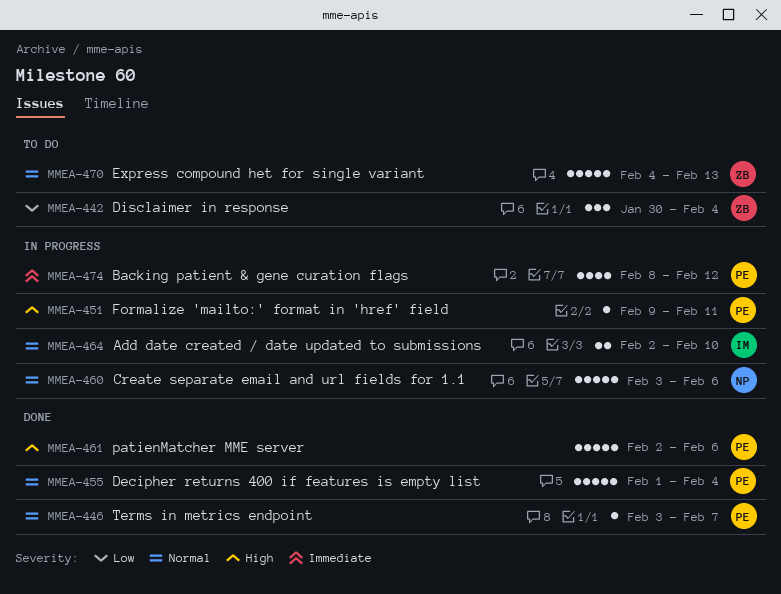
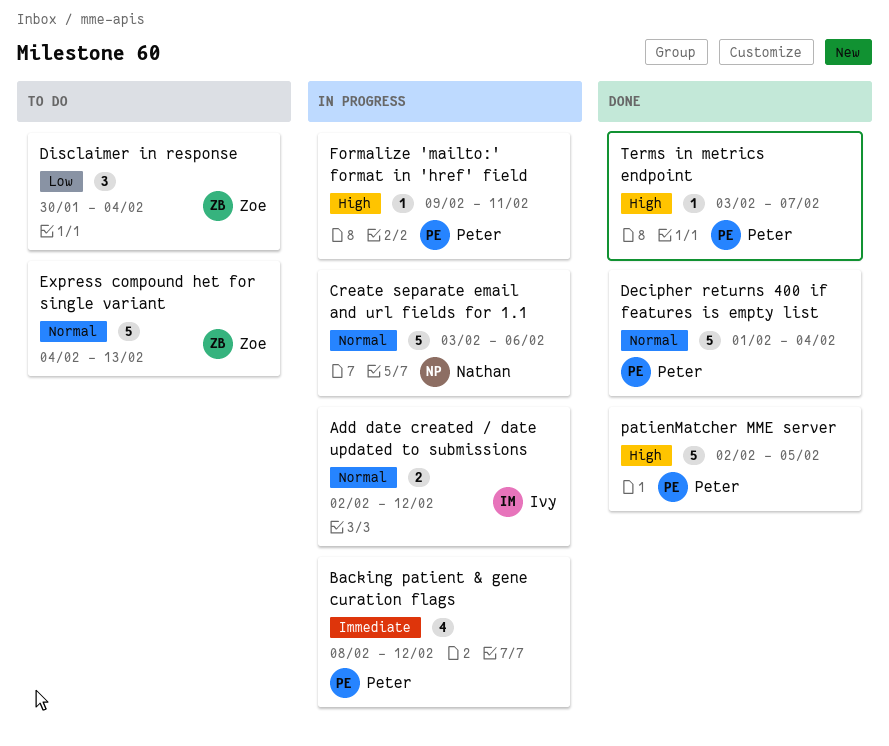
Add date created / date updated to submissions, due: Feb 10 -> Feb 12
patienMatcher MME server, due: Feb 6 -> Feb 5
Terms in metrics endpoint, priority: Normal -> High

